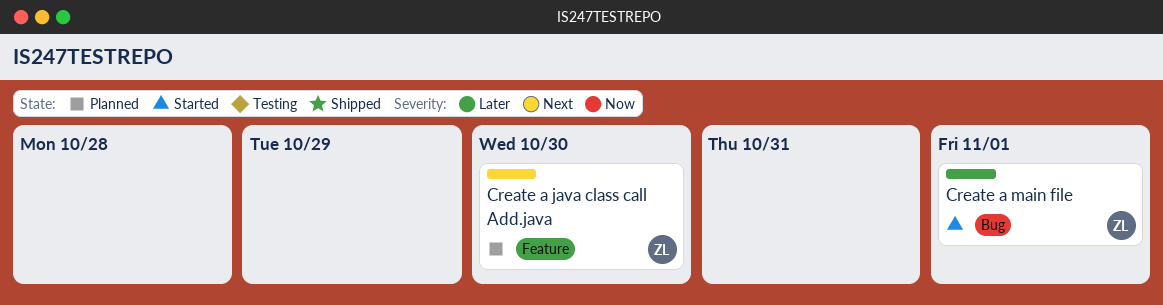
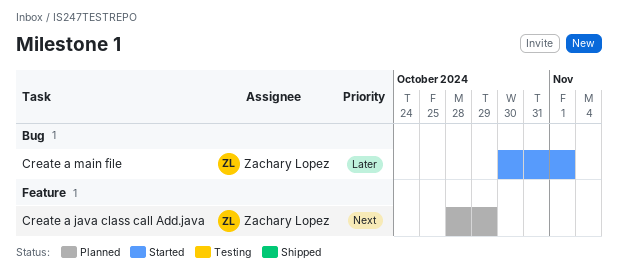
Create a java class call Add.java, due: Oct 30 -> Oct 29

